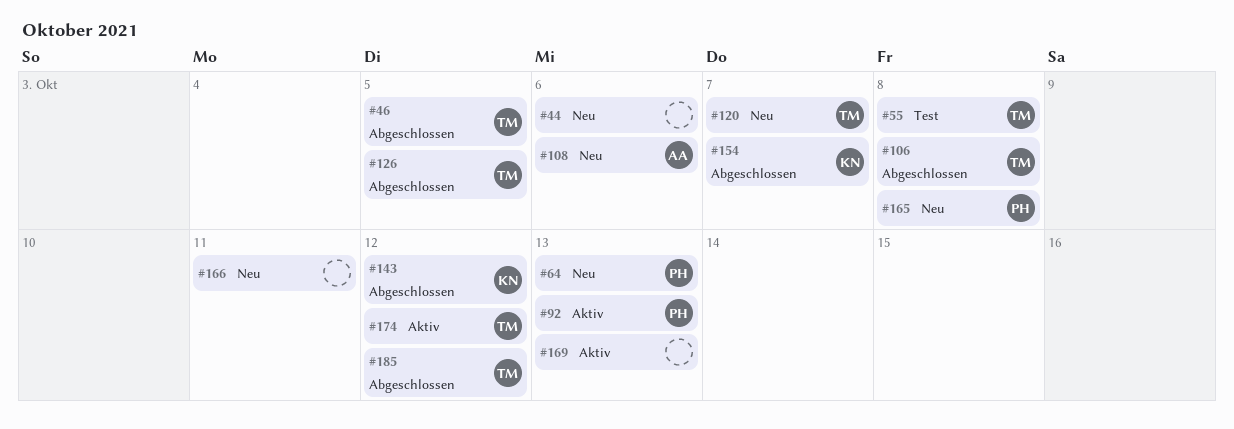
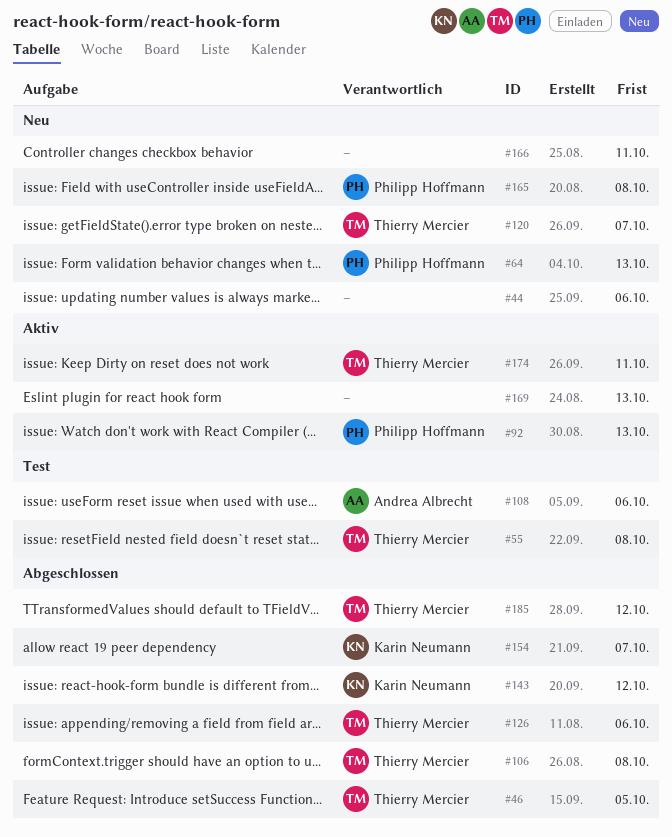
#108, status: Neu -> Test
#126, due: Oct 5 -> Oct 6
#174, due: Oct 12 -> Oct 11

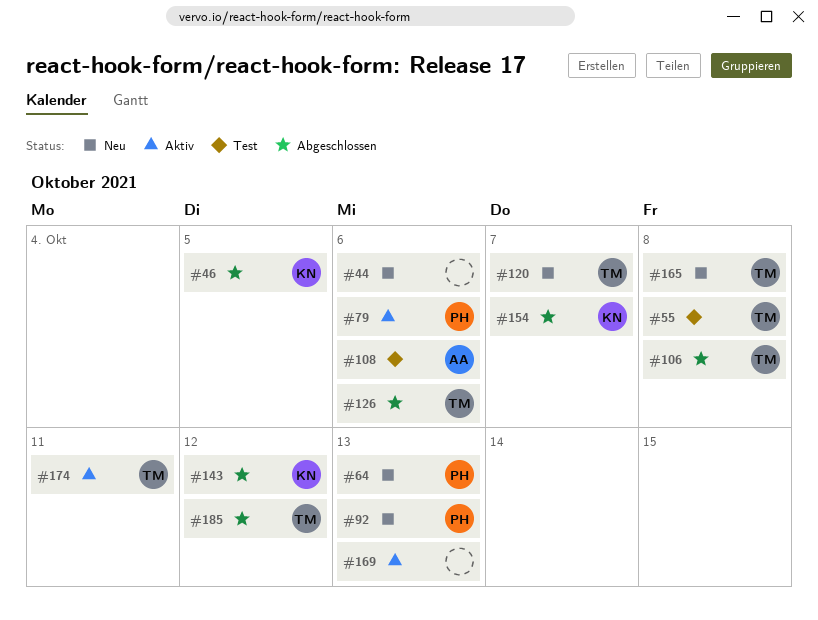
#46, owner: Thierry Mercier -> Karin Neumann
#79: none -> present
#92, status: Aktiv -> Neu
#165, owner: Philipp Hoffmann -> Thierry Mercier
#166: present -> none

